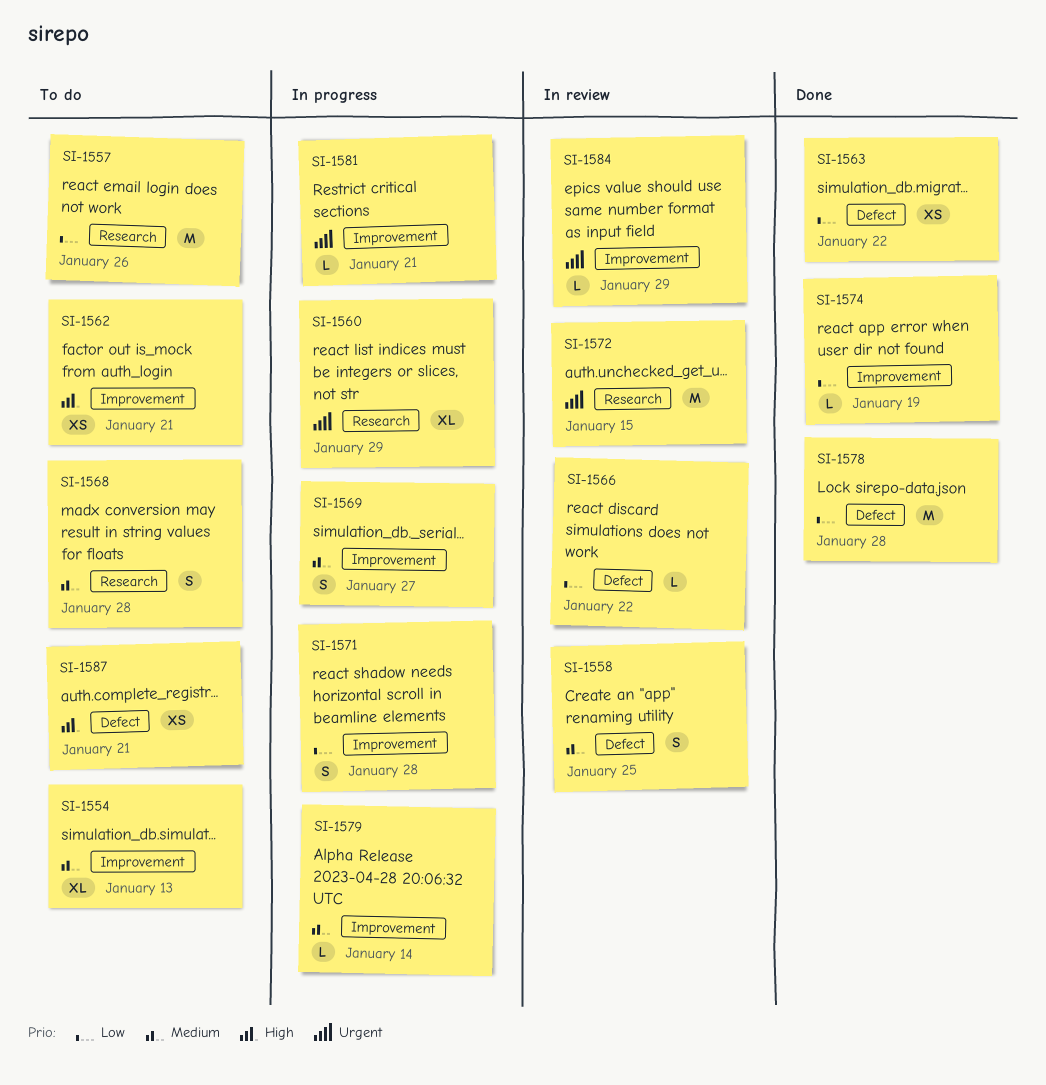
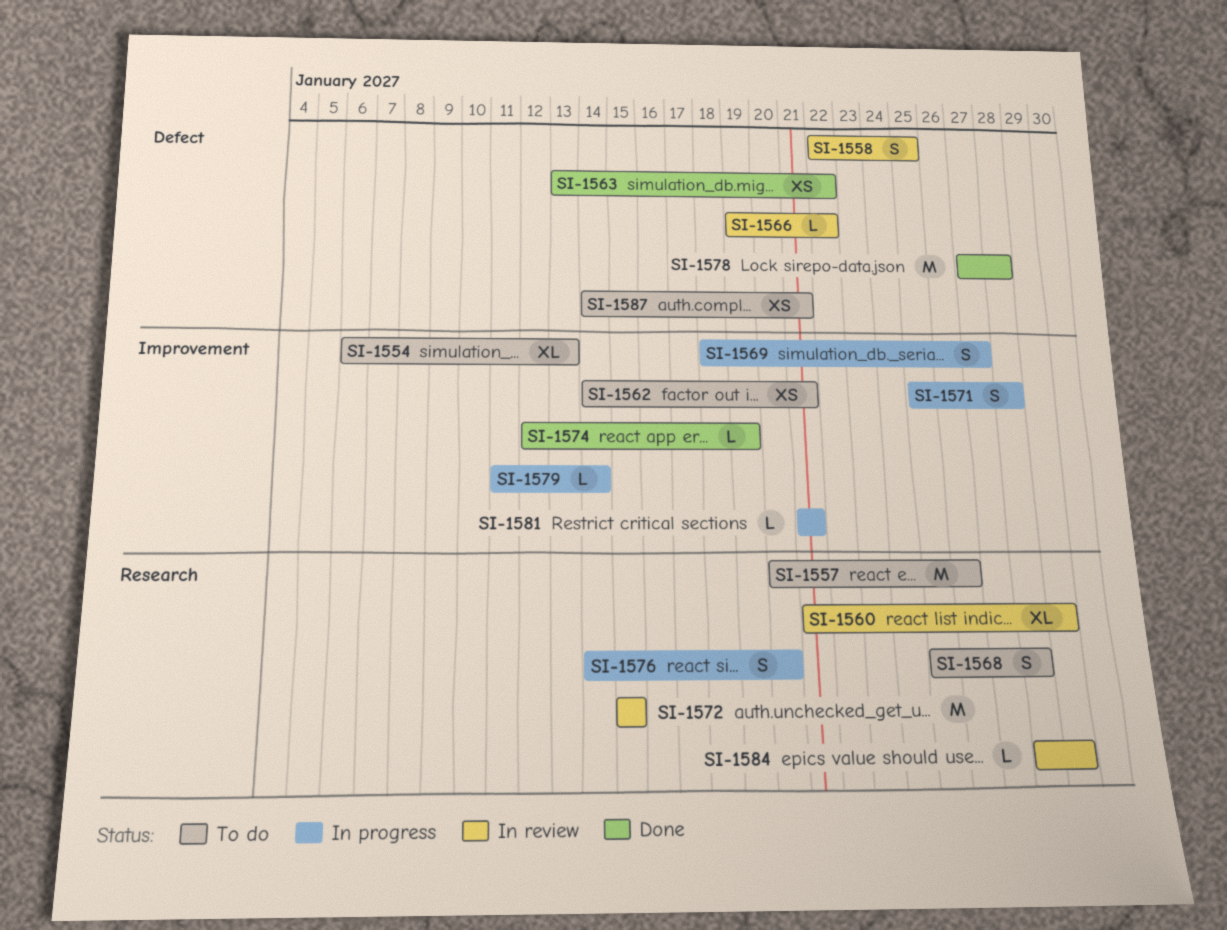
SI-1560, status: In progress -> In review
SI-1576: none -> present
SI-1584, label: Improvement -> Research

